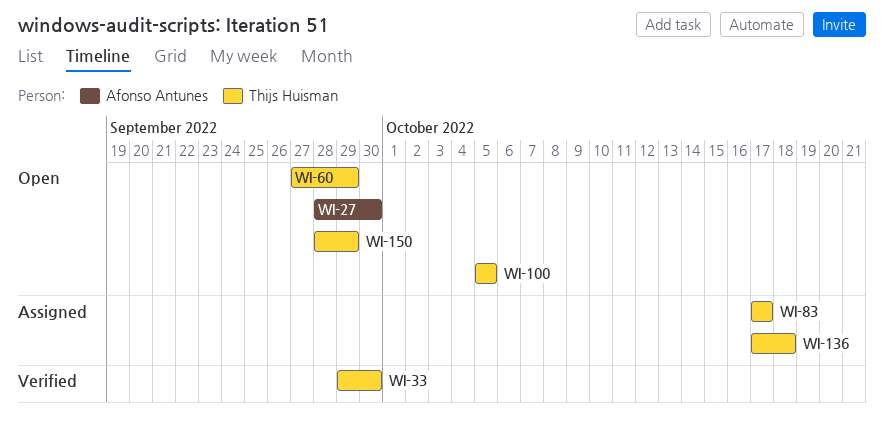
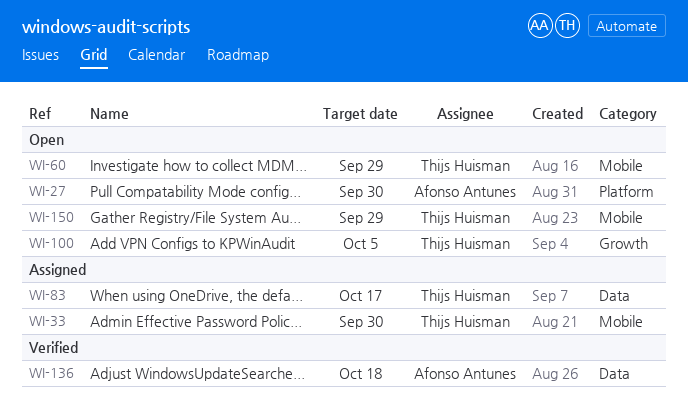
WI-33, status: Verified -> Assigned
WI-136, status: Assigned -> Verified
WI-136, owner: Thijs Huisman -> Afonso Antunes

